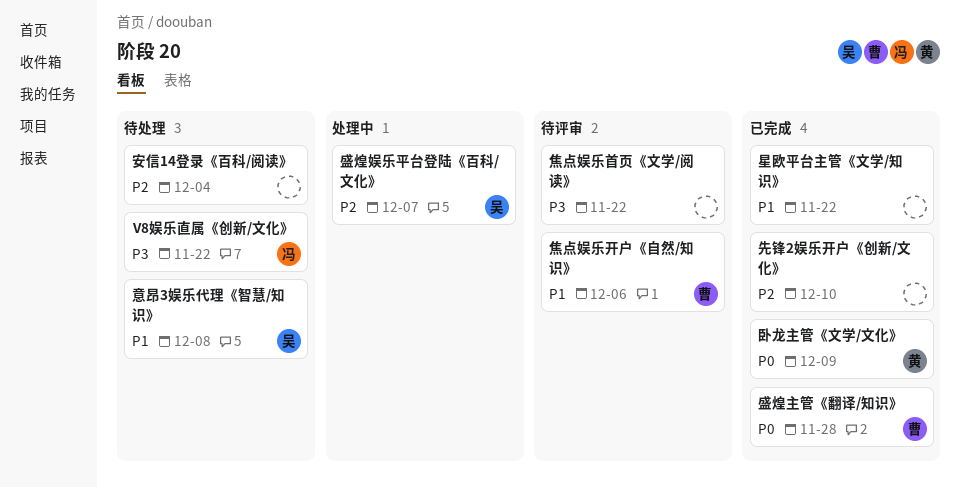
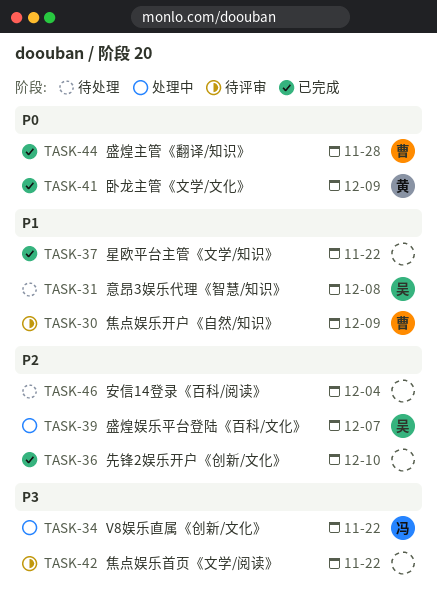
V8娱乐直属《创新/文化》, status: 待处理 -> 处理中
焦点娱乐开户《自然/知识》, due: Dec 6 -> Dec 9

